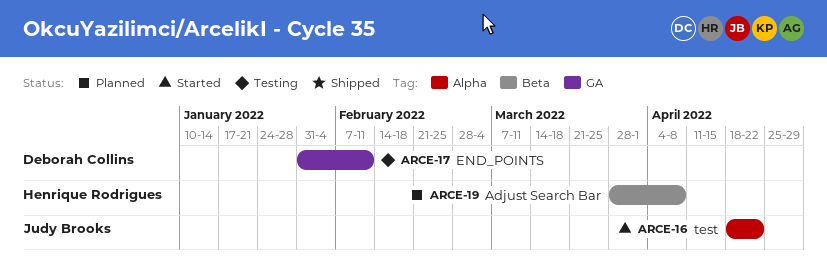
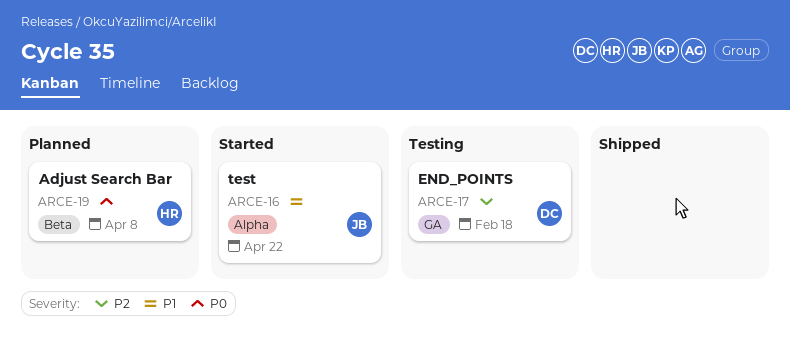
ARCE-17, due: Feb 11 -> Feb 18

